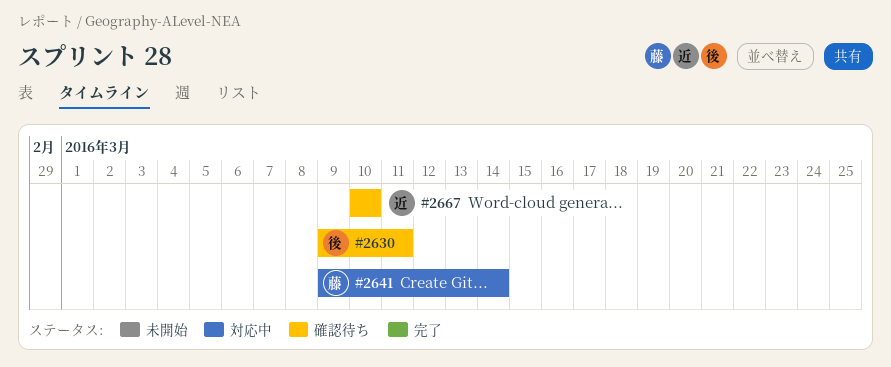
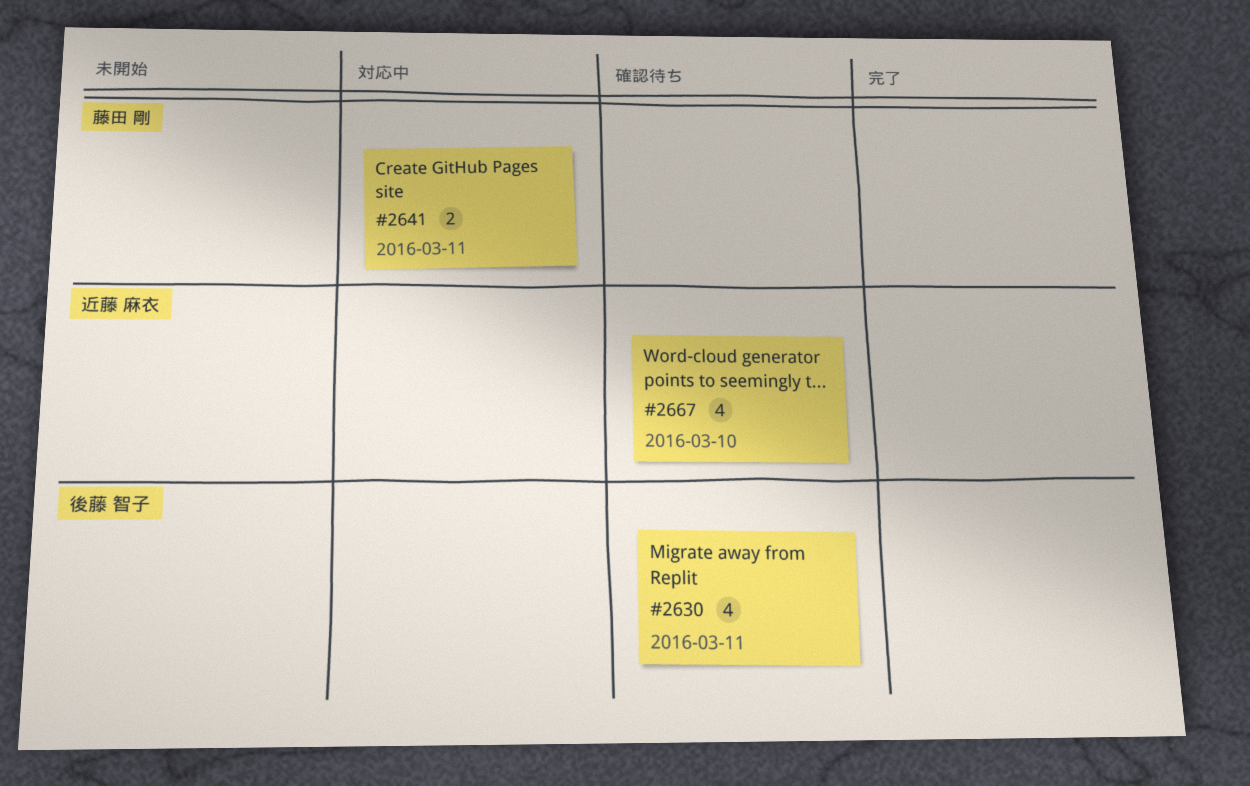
#2641, due: Mar 14 -> Mar 11

